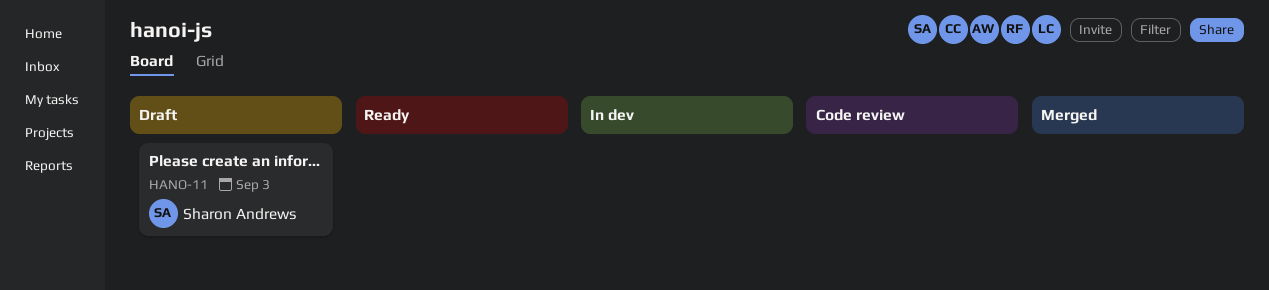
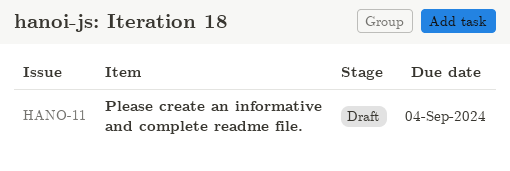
HANO-11, due: Sep 3 -> Sep 4

